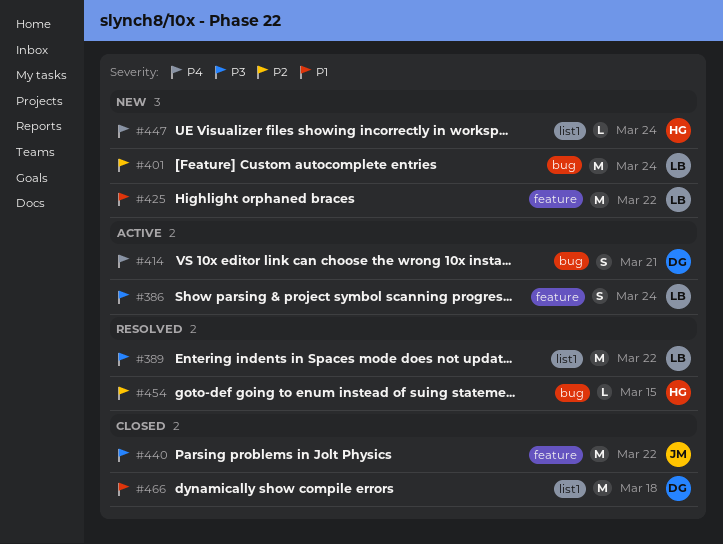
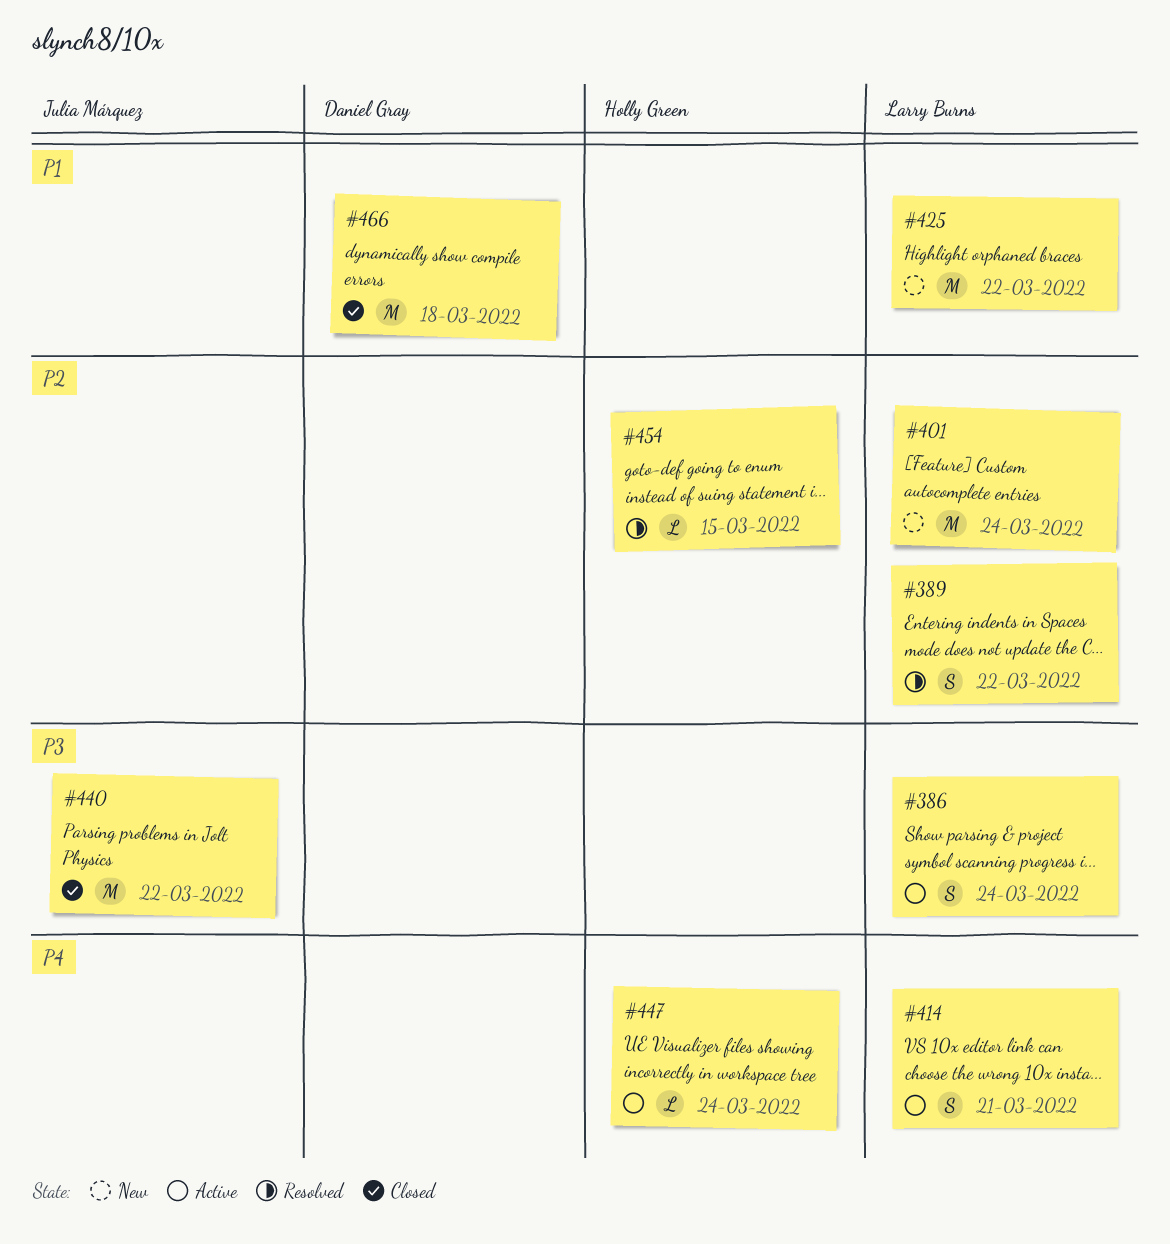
#389, priority: P3 -> P2
#389, estimate: M -> S
#414, owner: Daniel Gray -> Larry Burns
#447, status: New -> Active

